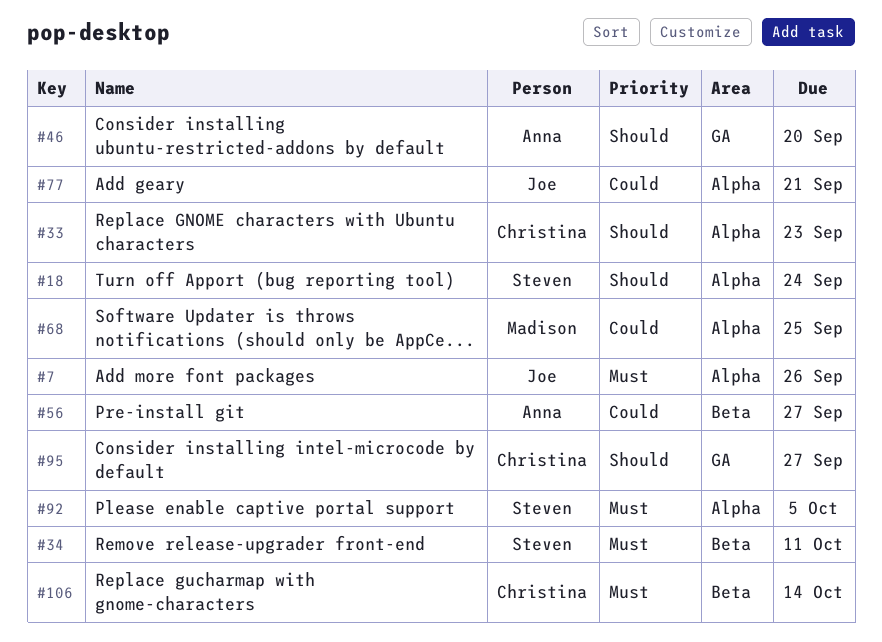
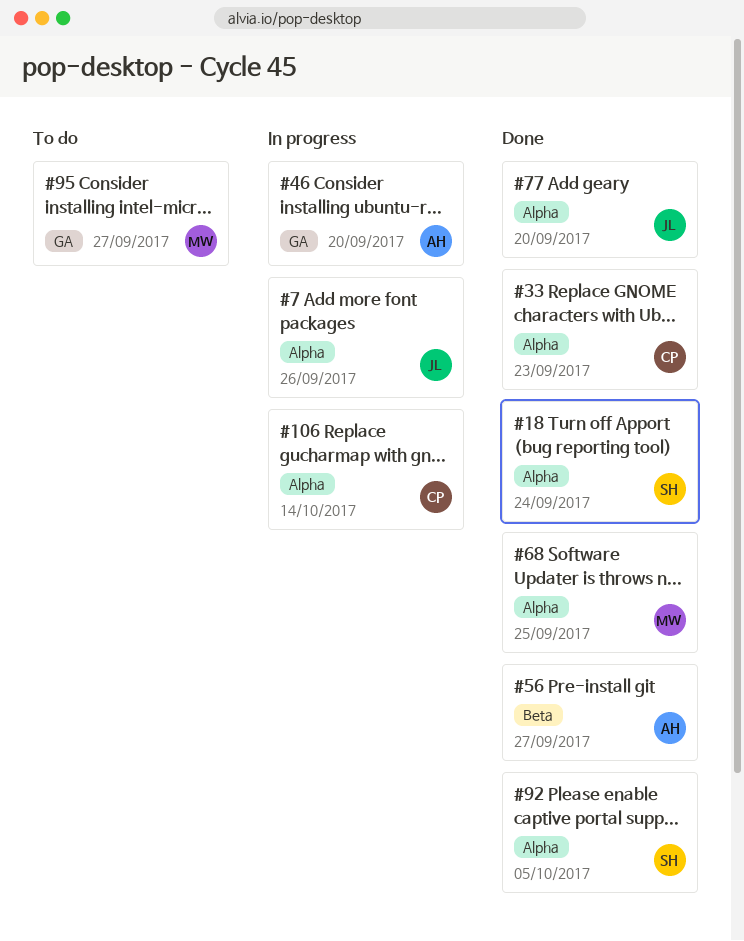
#34: present -> none
#77, due: Sep 21 -> Sep 20
#95, owner: Christina -> Madison
#106, label: Beta -> Alpha

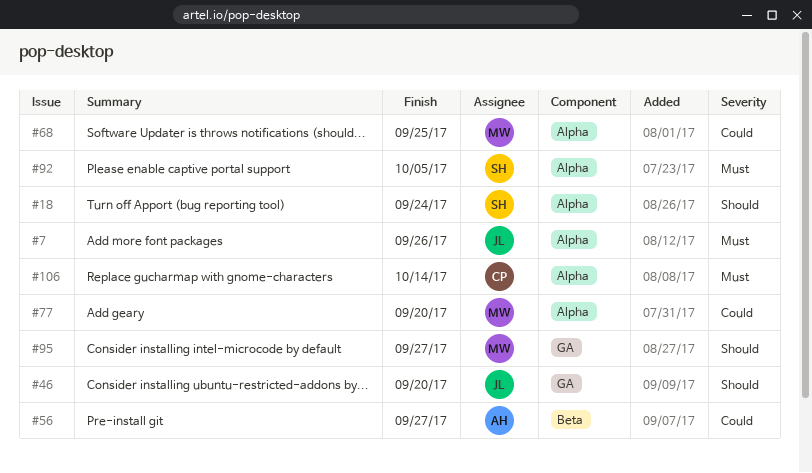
#33: present -> none
#46, owner: AH -> JL
#77, owner: JL -> MW

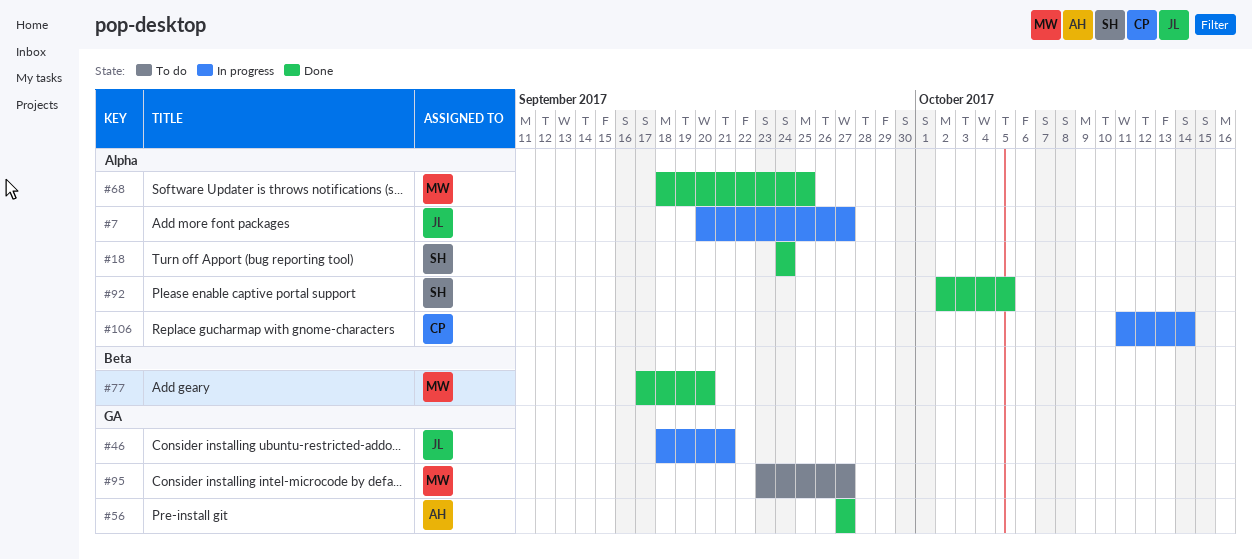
#7, due: Sep 26 -> Sep 27
#46, due: Sep 20 -> Sep 21
#56, label: Beta -> GA
#77, label: Alpha -> Beta

